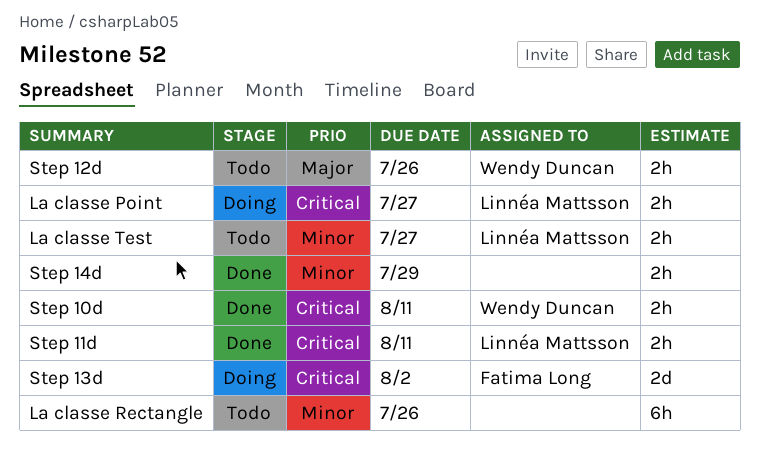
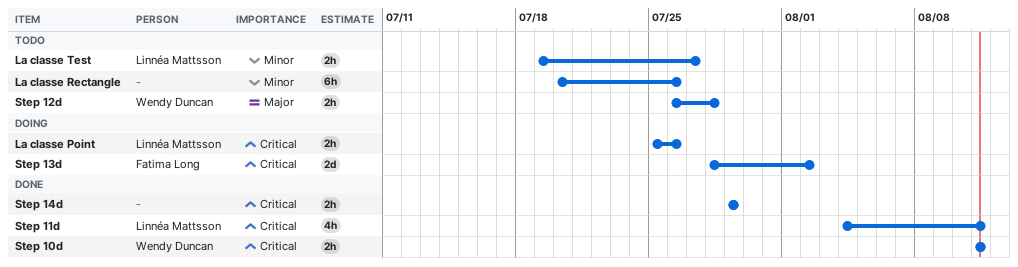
La classe Point, due: Jul 27 -> Jul 26
Step 11d, estimate: 2h -> 4h
Step 12d, due: Jul 26 -> Jul 28
Step 14d, priority: Minor -> Critical

